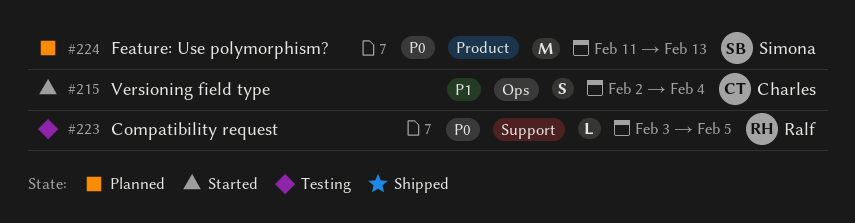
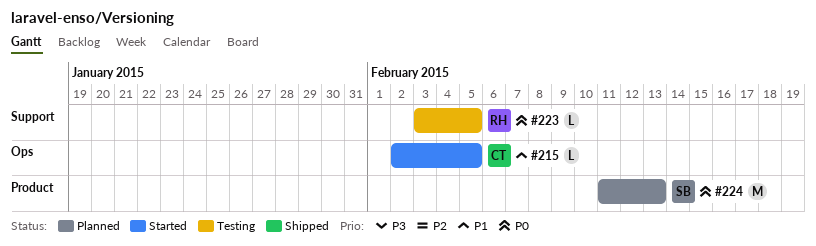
#215, estimate: S -> L
#215, due: Feb 4 -> Feb 5

